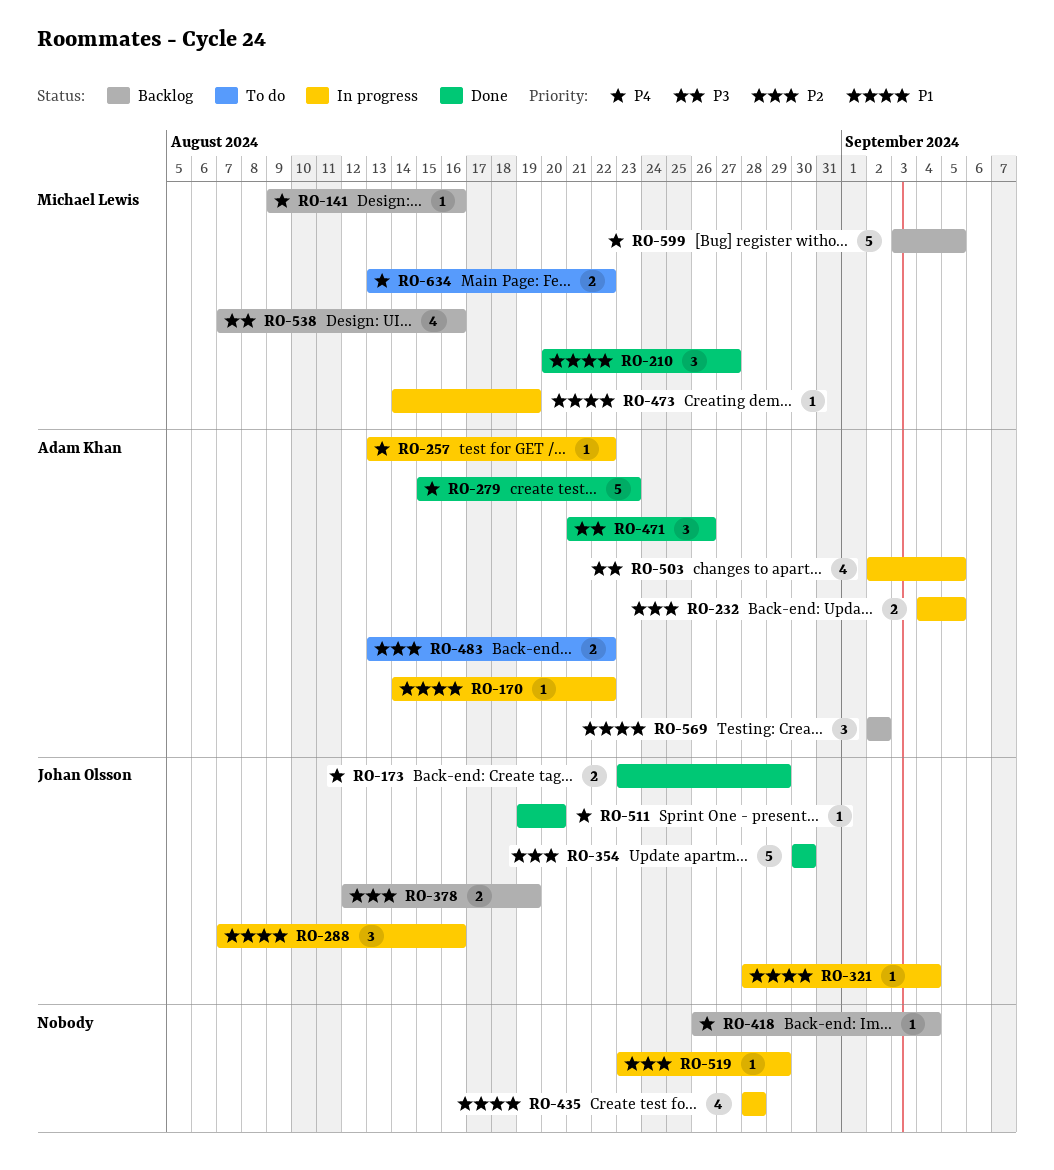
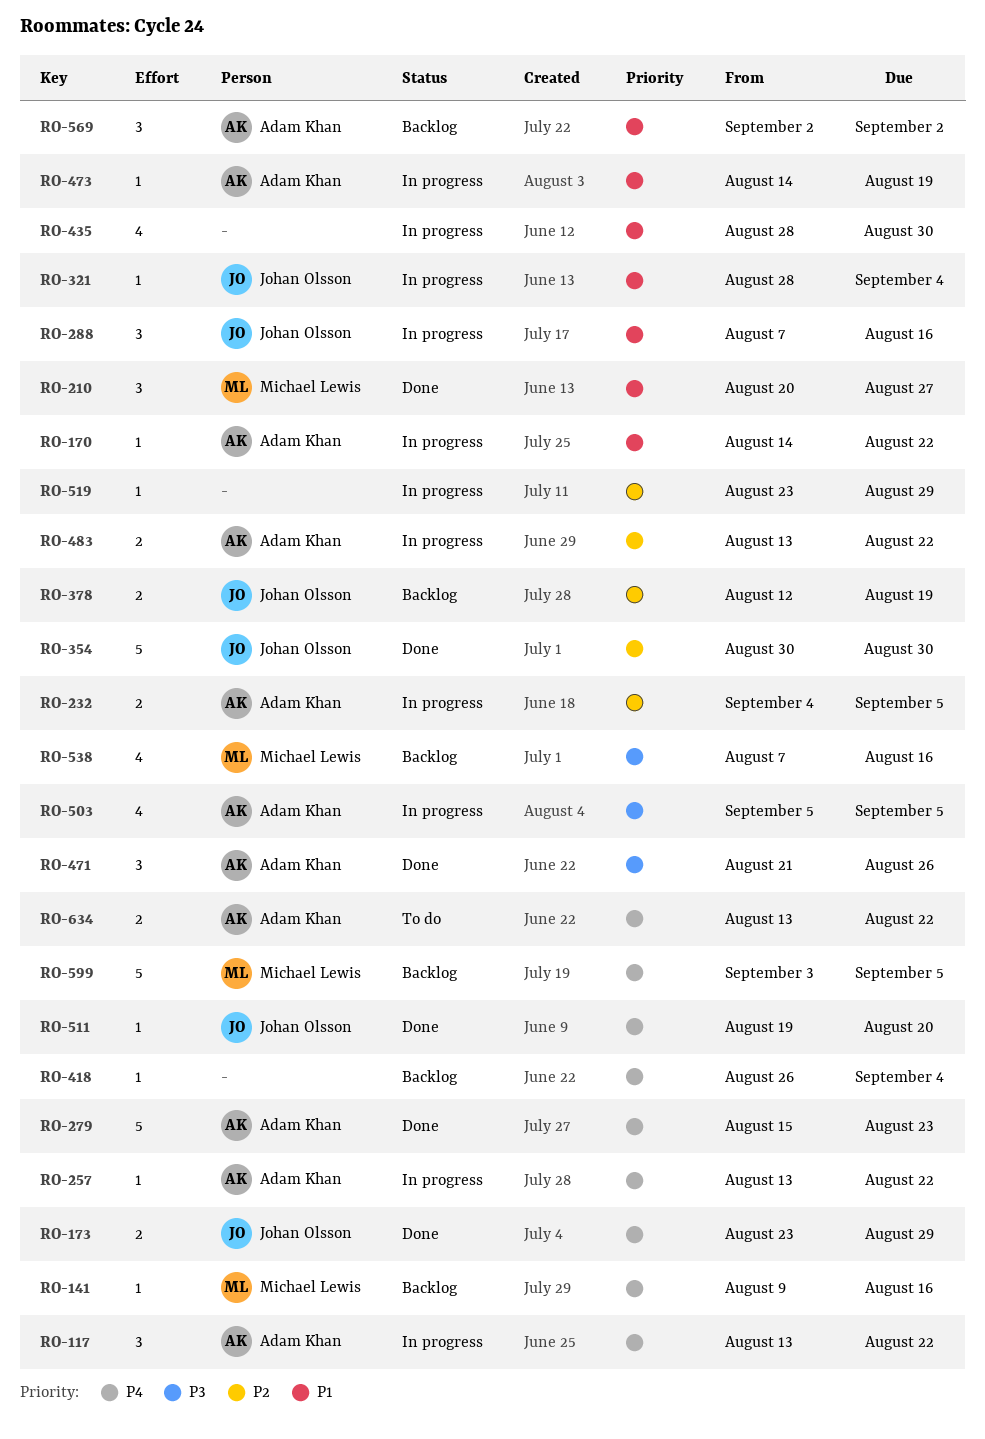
RO-117: none -> present
RO-435, due: Aug 28 -> Aug 30
RO-473, owner: Michael Lewis -> Adam Khan
RO-483, status: To do -> In progress
RO-503, start: Sep 2 -> Sep 5
RO-634, owner: Michael Lewis -> Adam Khan

